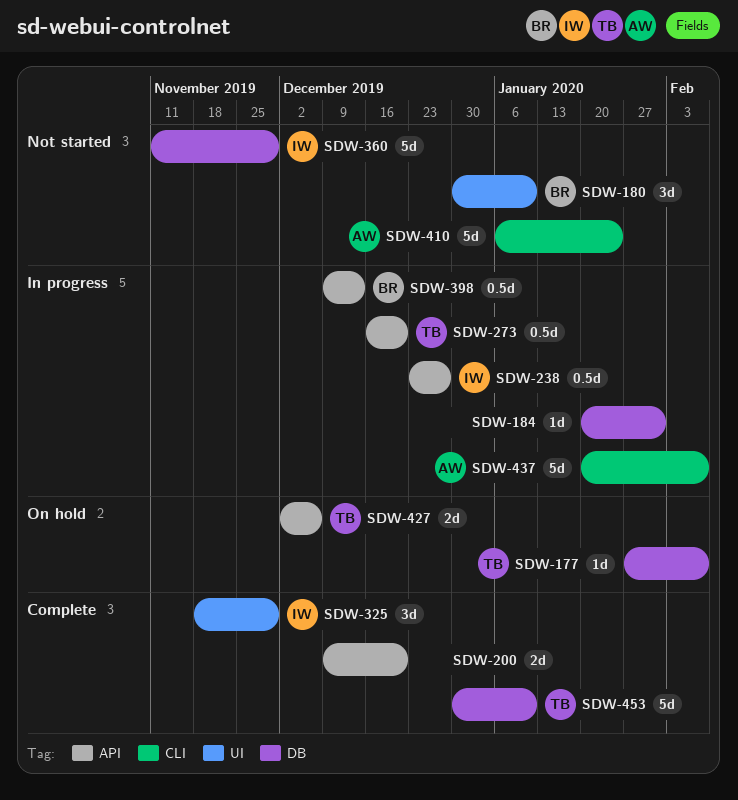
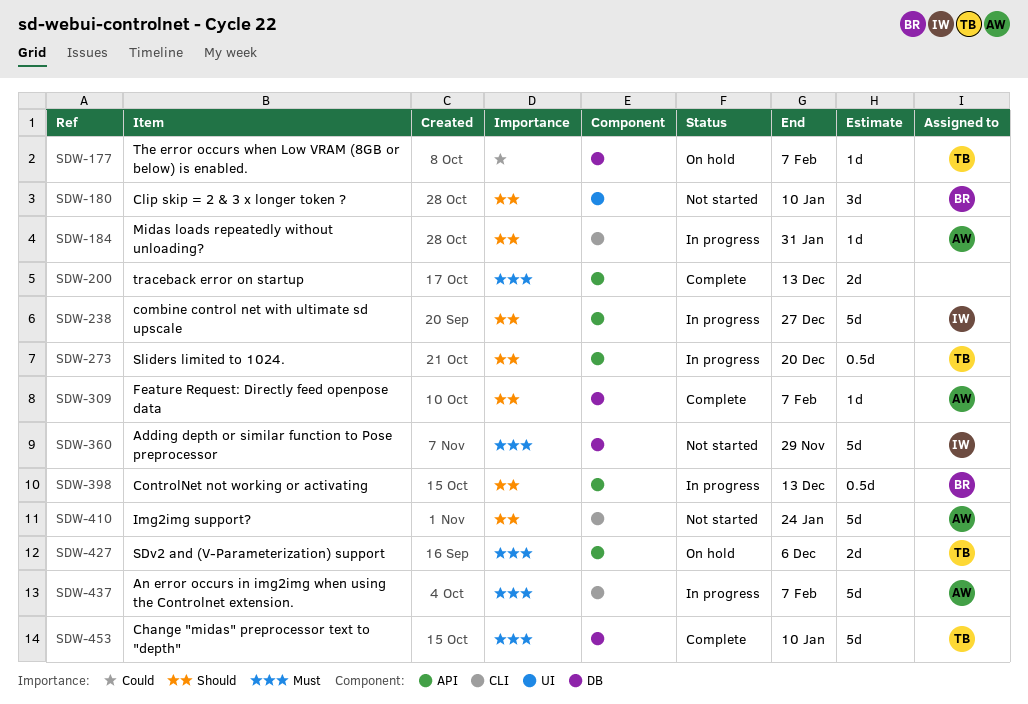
SDW-184, owner: none -> AW
SDW-184, label: DB -> CLI
SDW-200, due: Dec 20 -> Dec 13
SDW-238, estimate: 0.5d -> 5d
SDW-309: none -> present
SDW-325: present -> none

